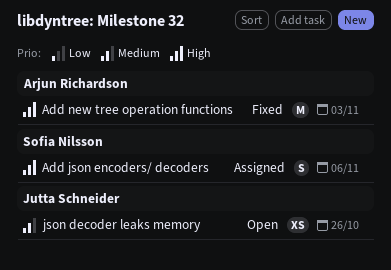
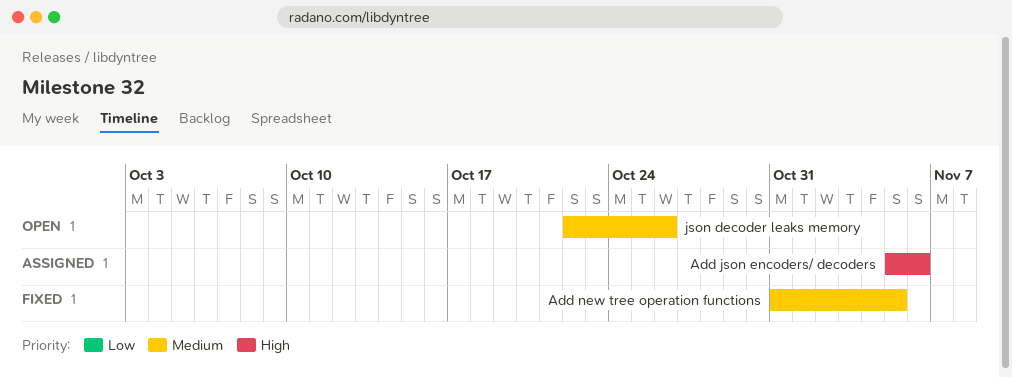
Add new tree operation functions, priority: High -> Medium
Add new tree operation functions, due: Nov 3 -> Nov 5

